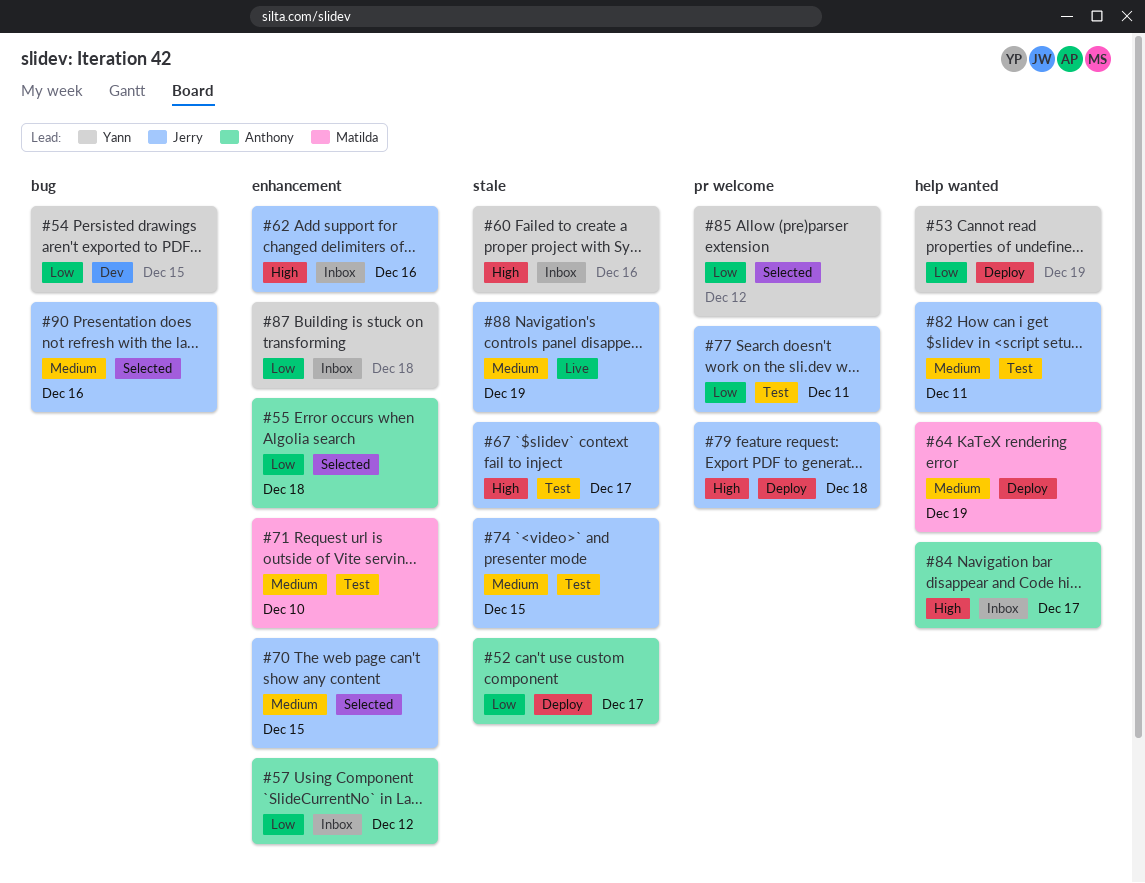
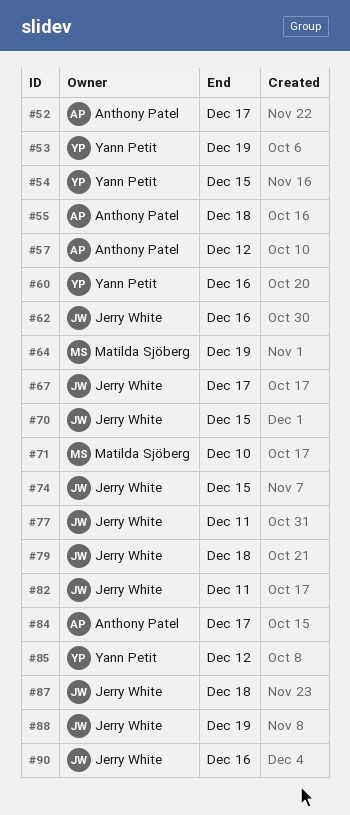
#87, owner: Yann Petit -> Jerry White

